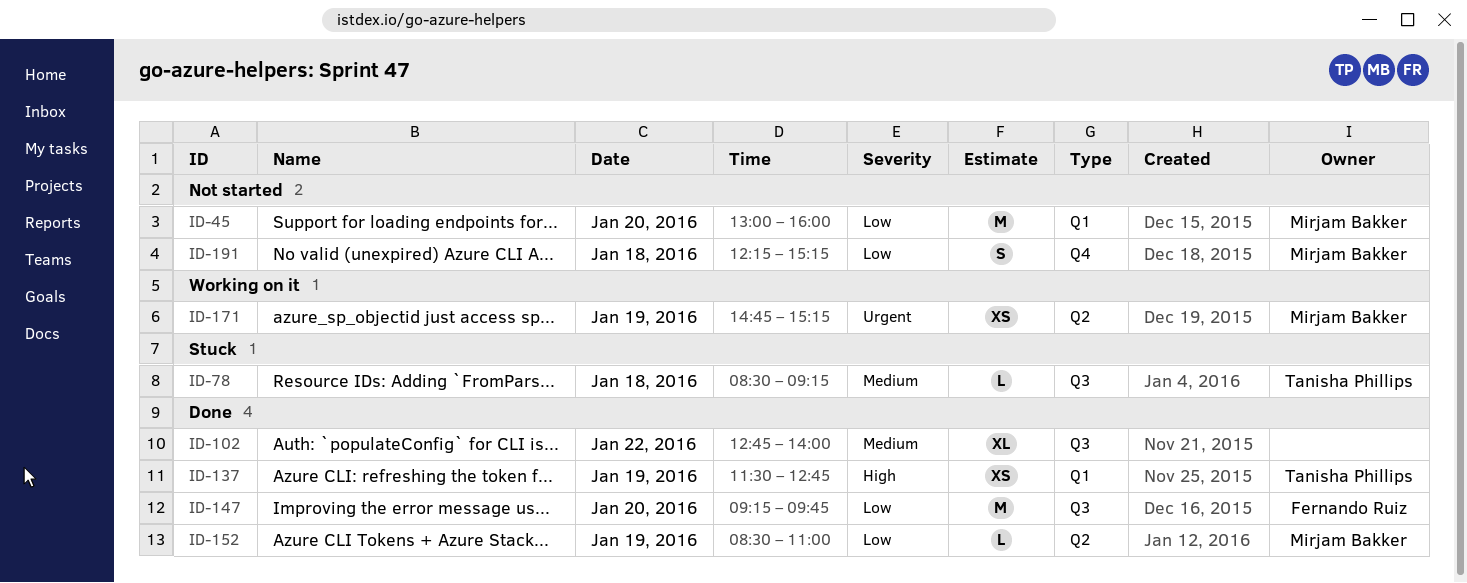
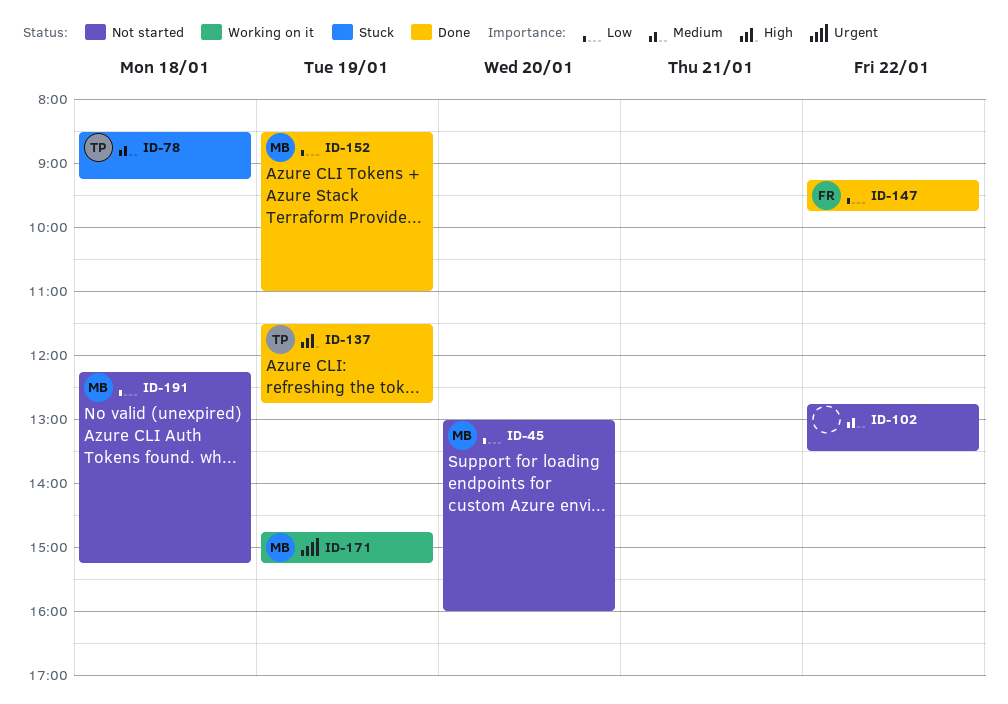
ID-102, status: Done -> Not started
ID-102, ends: 14:00 -> 13:30
ID-147, day: Jan 20 -> Jan 22

